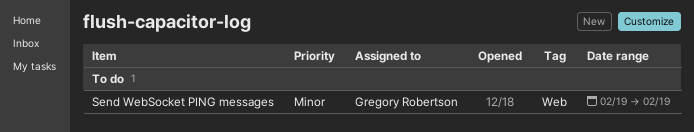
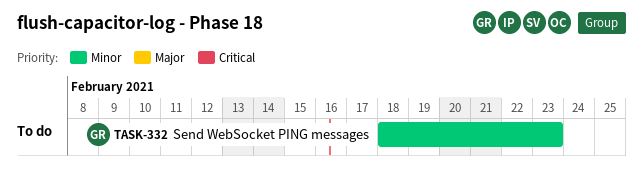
Send WebSocket PING messages, start: Feb 19 -> Feb 18
Send WebSocket PING messages, due: Feb 19 -> Feb 23

